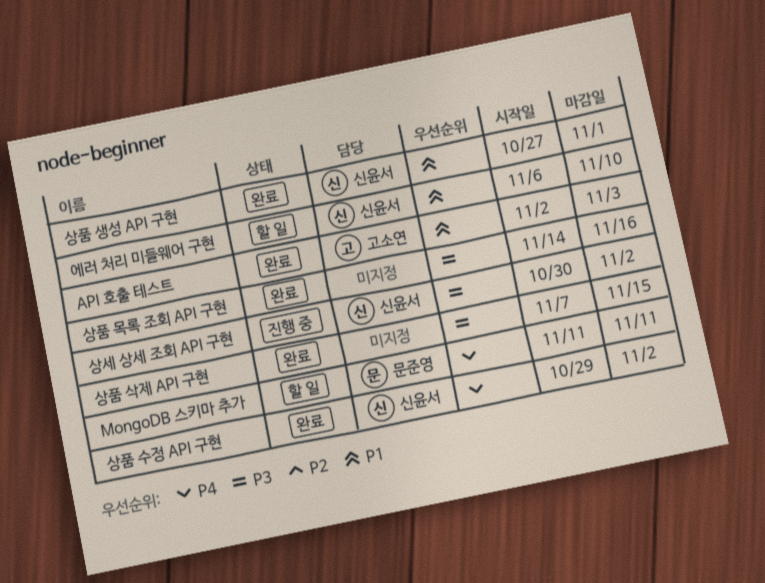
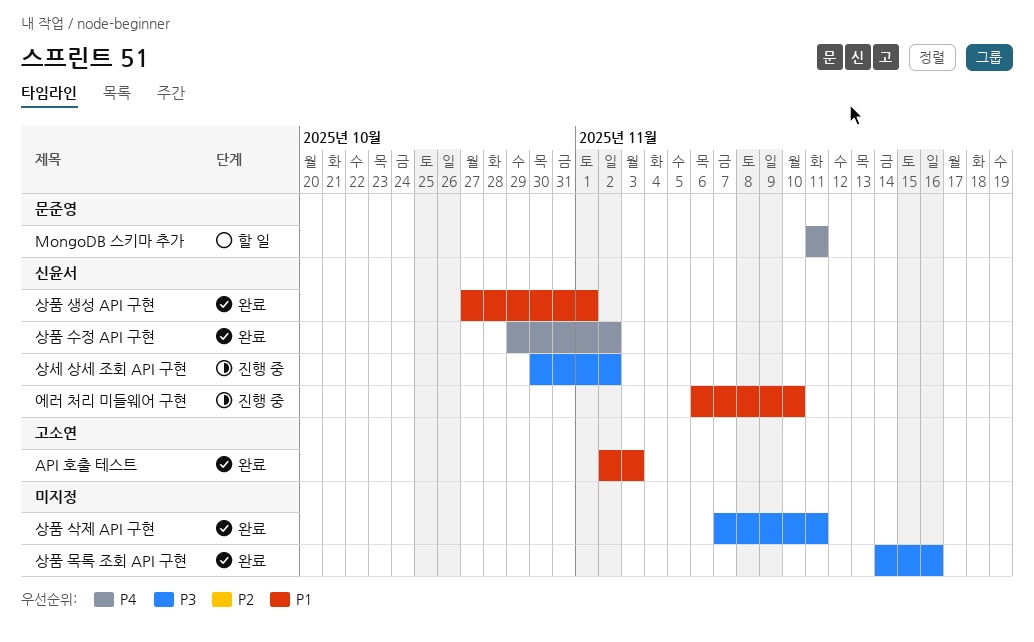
상품 삭제 API 구현, due: Nov 15 -> Nov 11
에러 처리 미들웨어 구현, status: 할 일 -> 진행 중

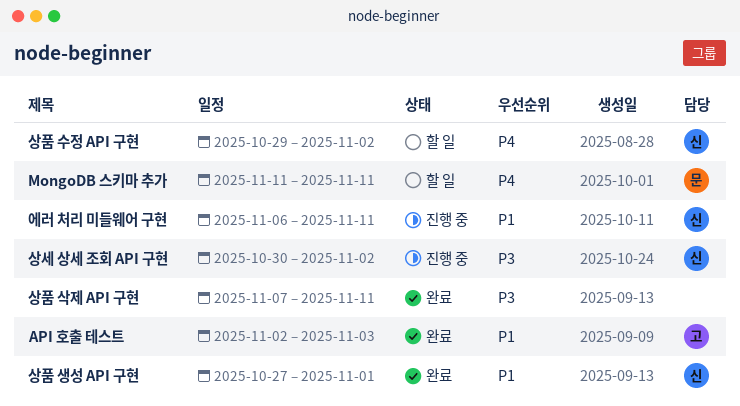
상품 목록 조회 API 구현: present -> none
상품 수정 API 구현, status: 완료 -> 할 일
에러 처리 미들웨어 구현, due: Nov 10 -> Nov 11

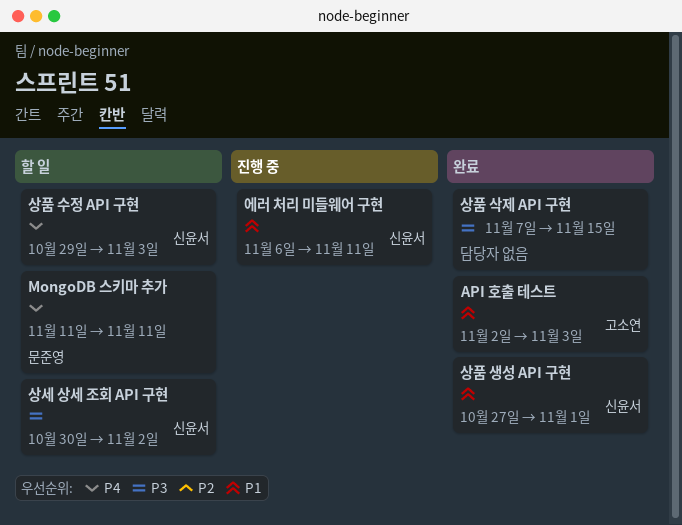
상세 상세 조회 API 구현, status: 진행 중 -> 할 일
상품 삭제 API 구현, due: Nov 11 -> Nov 15
상품 수정 API 구현, due: Nov 2 -> Nov 3

